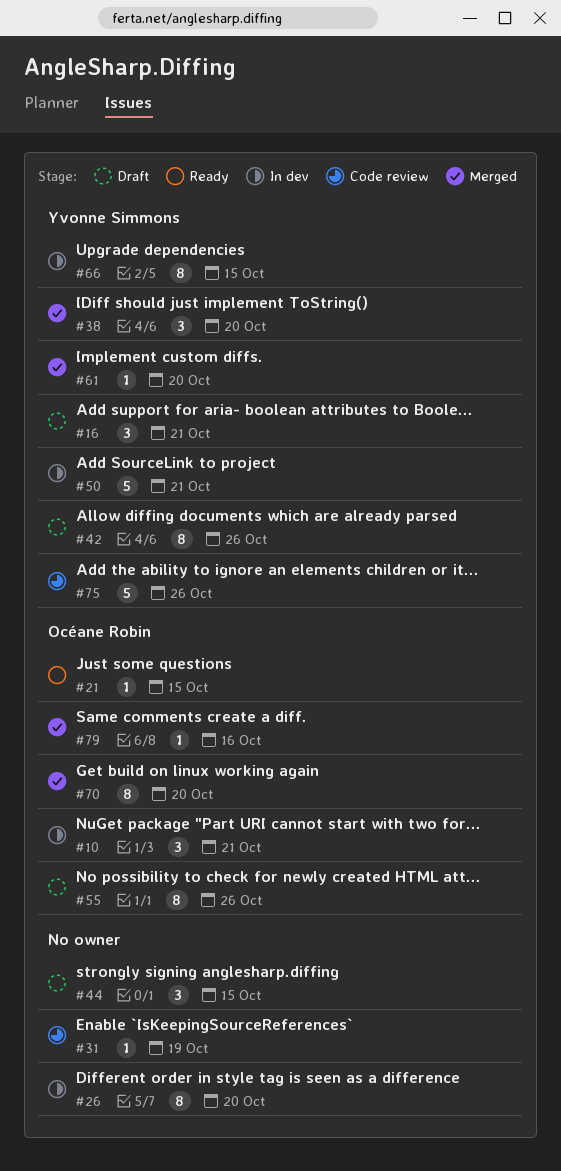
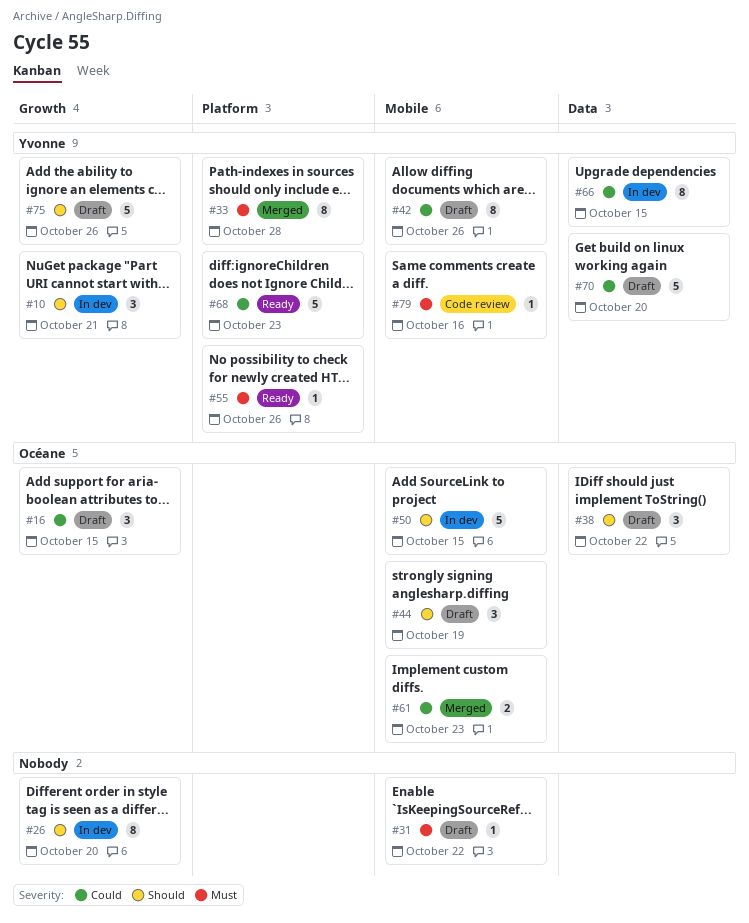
#10, owner: Océane Robin -> Yvonne Simmons
#16, owner: Yvonne Simmons -> Océane Robin
#16, due: Oct 21 -> Oct 15
#21: present -> none
#31, status: Code review -> Draft
#31, due: Oct 19 -> Oct 22
#33: none -> present
#38, status: Merged -> Draft
#38, owner: Yvonne Simmons -> Océane Robin
#38, due: Oct 20 -> Oct 22
#44, owner: none -> Océane Robin
#44, due: Oct 15 -> Oct 19
#50, owner: Yvonne Simmons -> Océane Robin
#50, due: Oct 21 -> Oct 15
#55, status: Draft -> Ready
#55, owner: Océane Robin -> Yvonne Simmons
#55, estimate: 8 -> 1
#61, owner: Yvonne Simmons -> Océane Robin
#61, estimate: 1 -> 2
#61, due: Oct 20 -> Oct 23
#68: none -> present
#70, status: Merged -> Draft
#70, owner: Océane Robin -> Yvonne Simmons
#70, estimate: 8 -> 5
#75, status: Code review -> Draft
#79, status: Merged -> Code review
#79, owner: Océane Robin -> Yvonne Simmons

